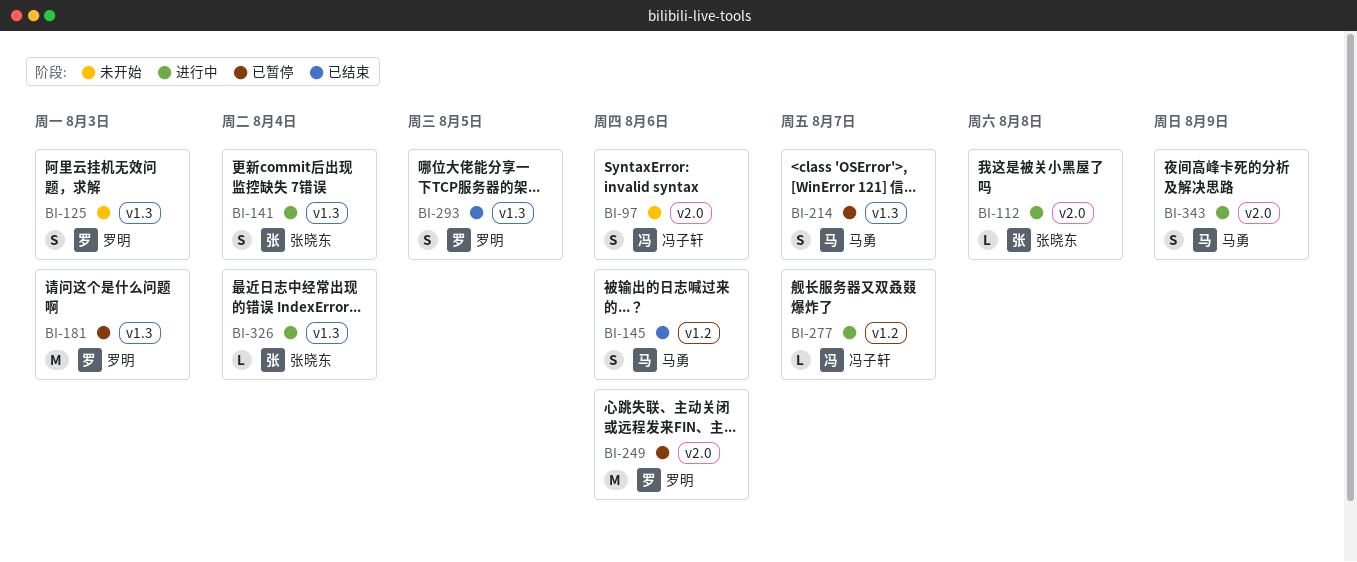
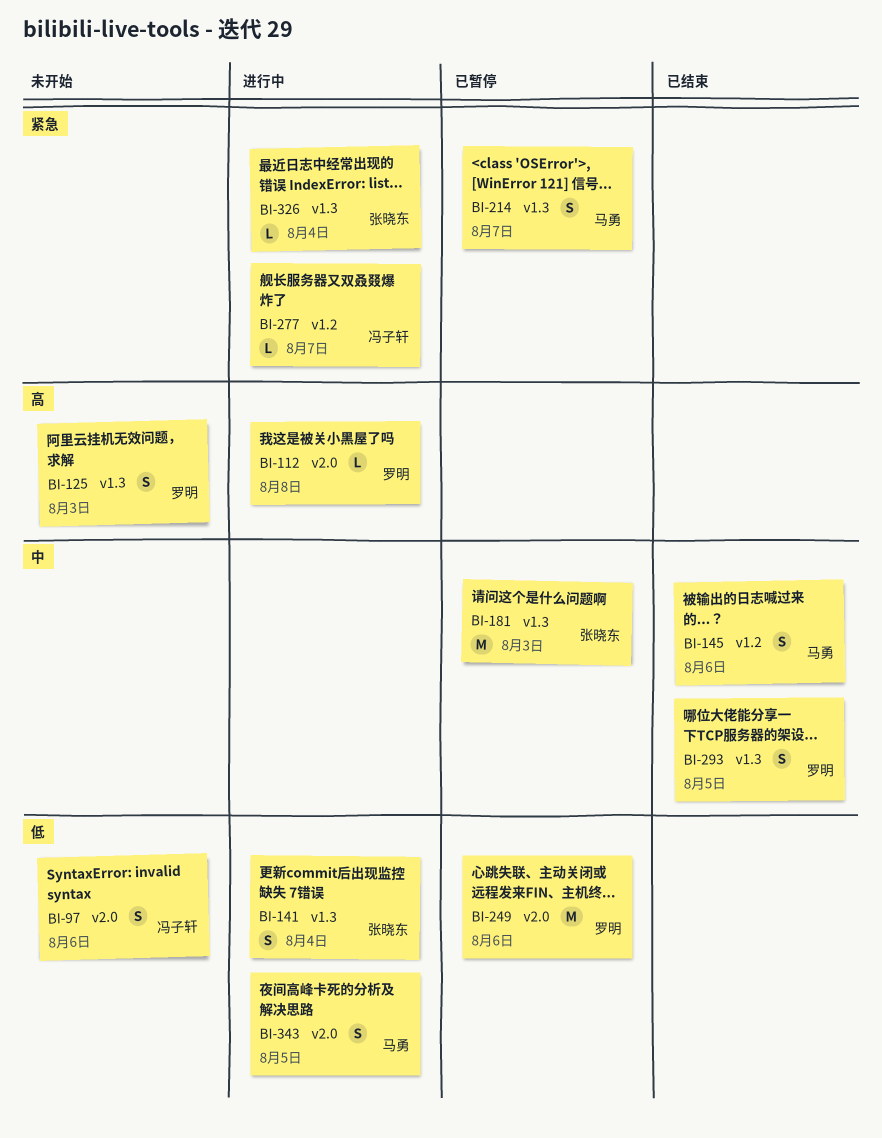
BI-112, owner: 张晓东 -> 罗明
BI-181, owner: 罗明 -> 张晓东
BI-343, due: Aug 9 -> Aug 5

